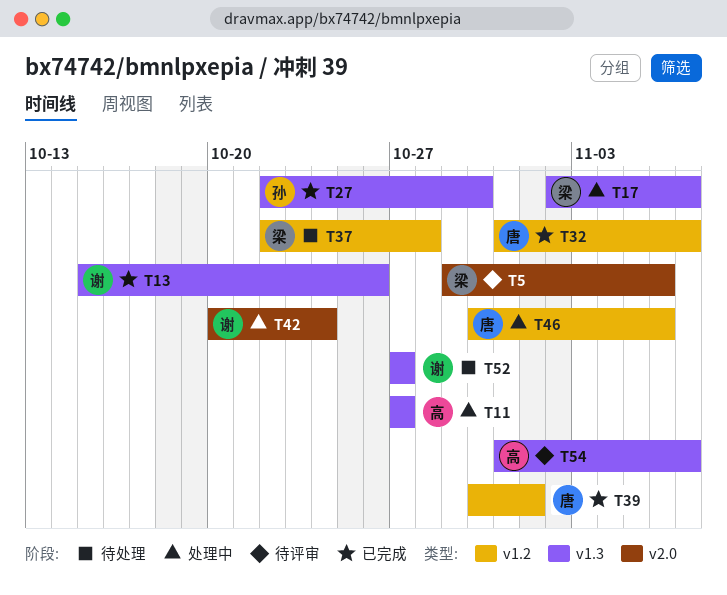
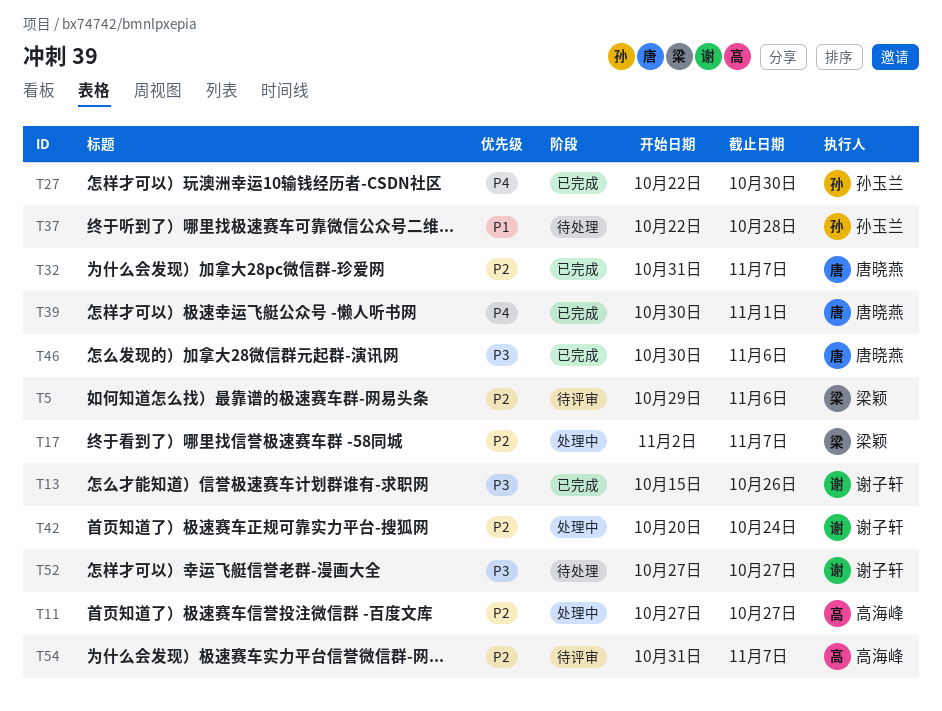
T37, owner: 梁颖 -> 孙玉兰
T46, status: 处理中 -> 已完成

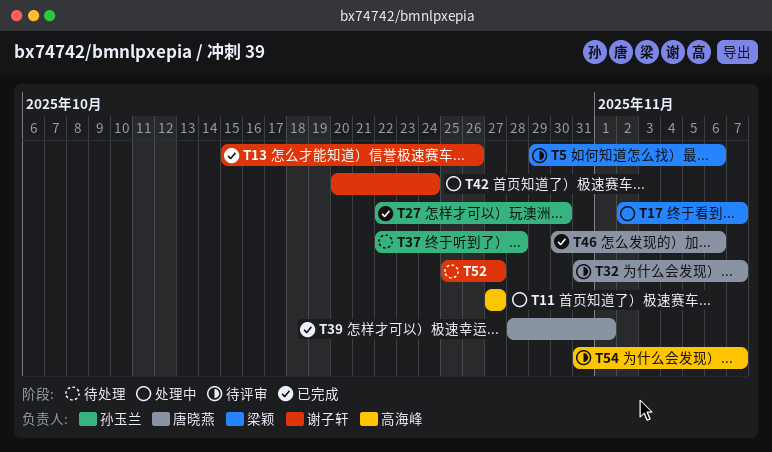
T32, status: 已完成 -> 待评审
T39, start: Oct 30 -> Oct 28
T52, start: Oct 27 -> Oct 25

